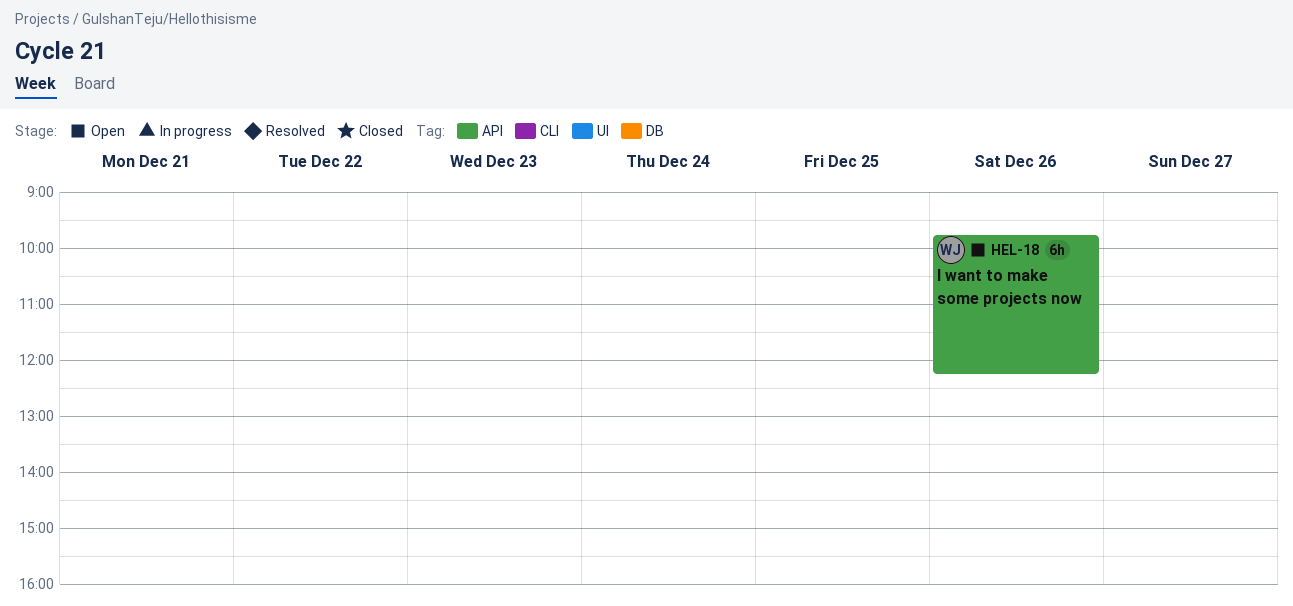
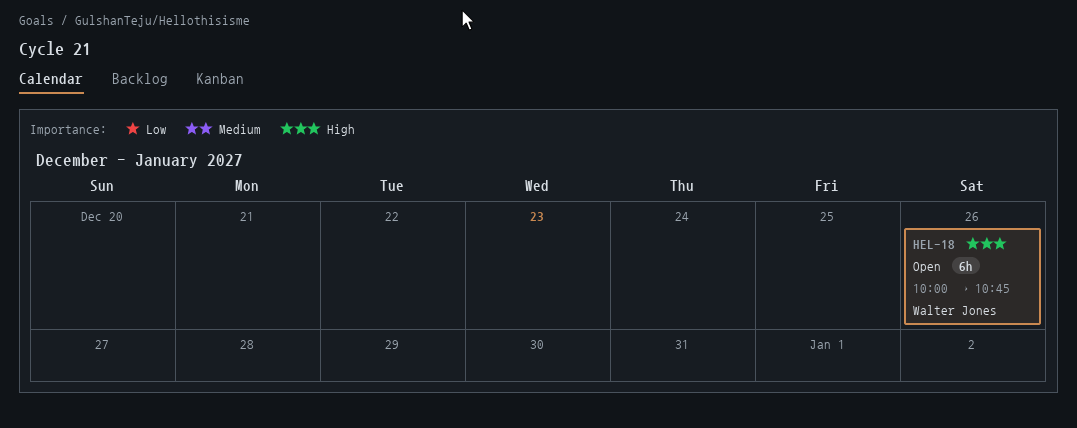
HEL-18, begins: 09:45 -> 10:00
HEL-18, ends: 12:15 -> 10:45

